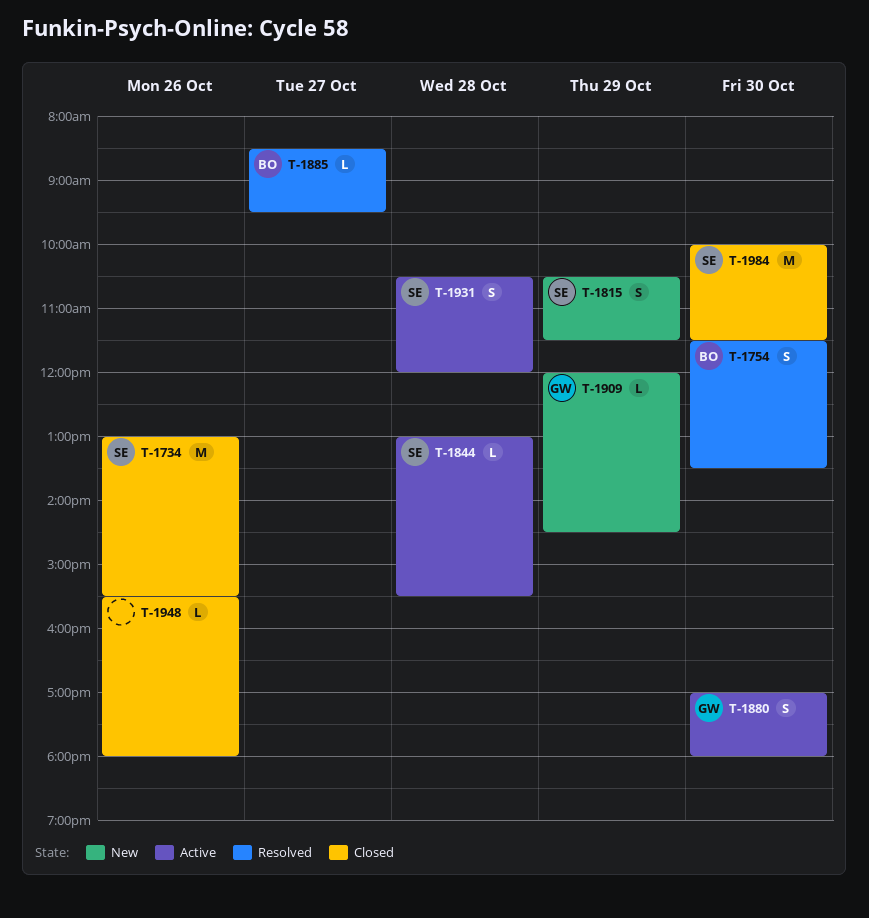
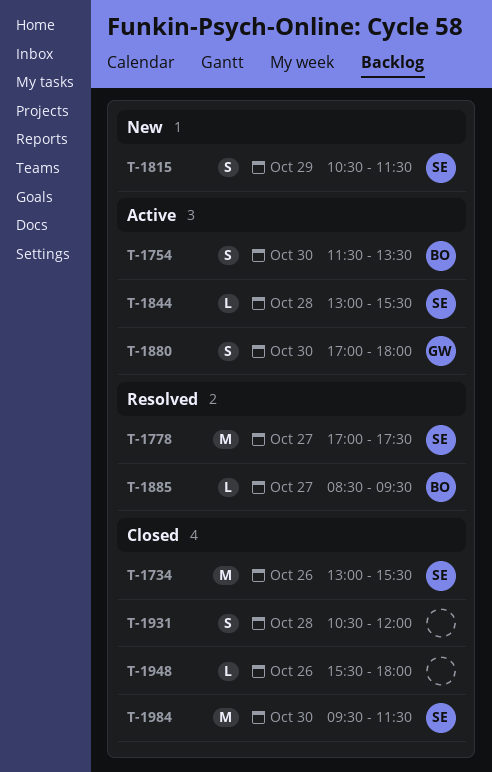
T-1754, status: Resolved -> Active
T-1778: none -> present
T-1909: present -> none
T-1931, status: Active -> Closed
T-1931, owner: SE -> none
T-1984, begins: 10:00 -> 09:30

